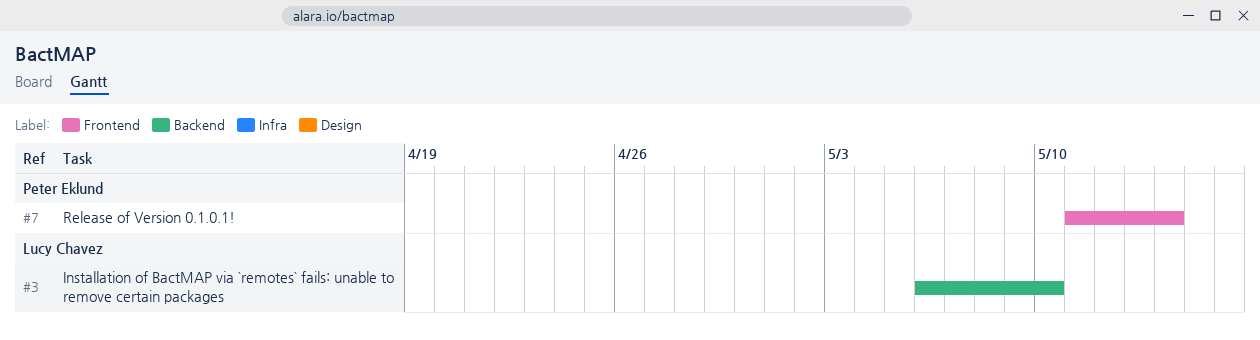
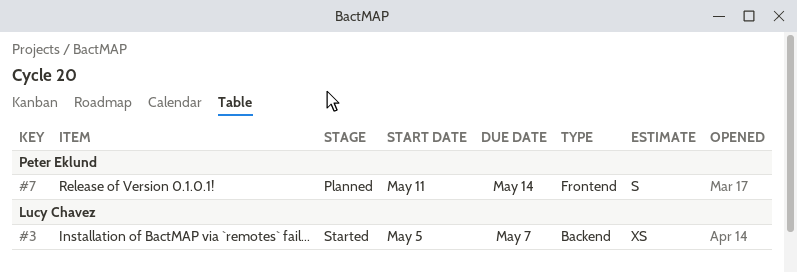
#3, start: May 6 -> May 5
#3, due: May 10 -> May 7

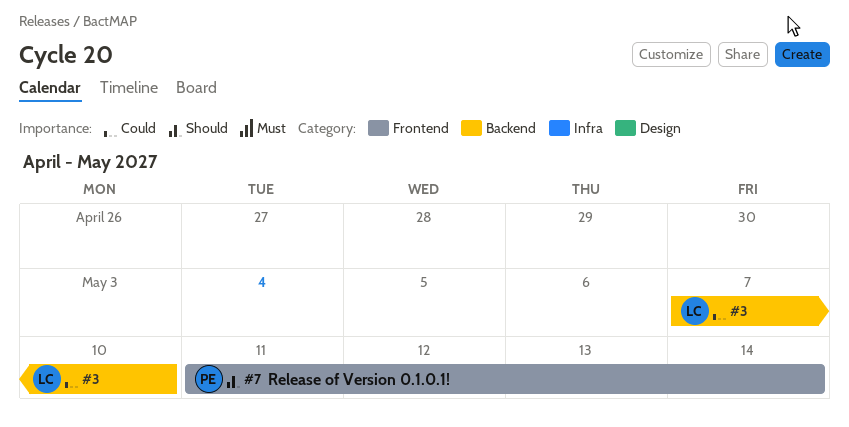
#3, start: May 5 -> May 7
#3, due: May 7 -> May 10

